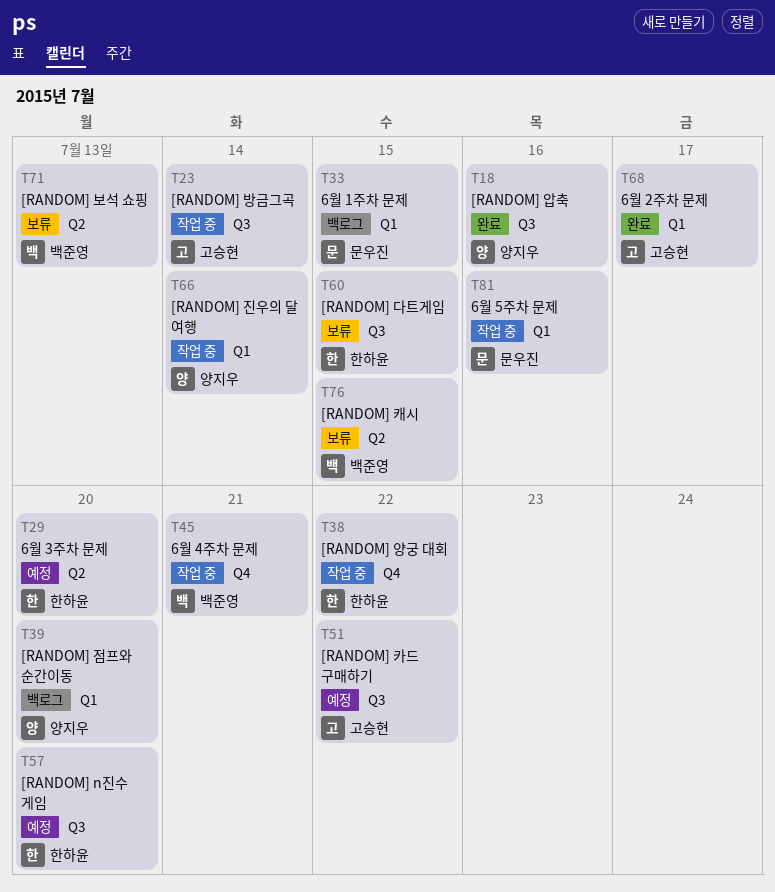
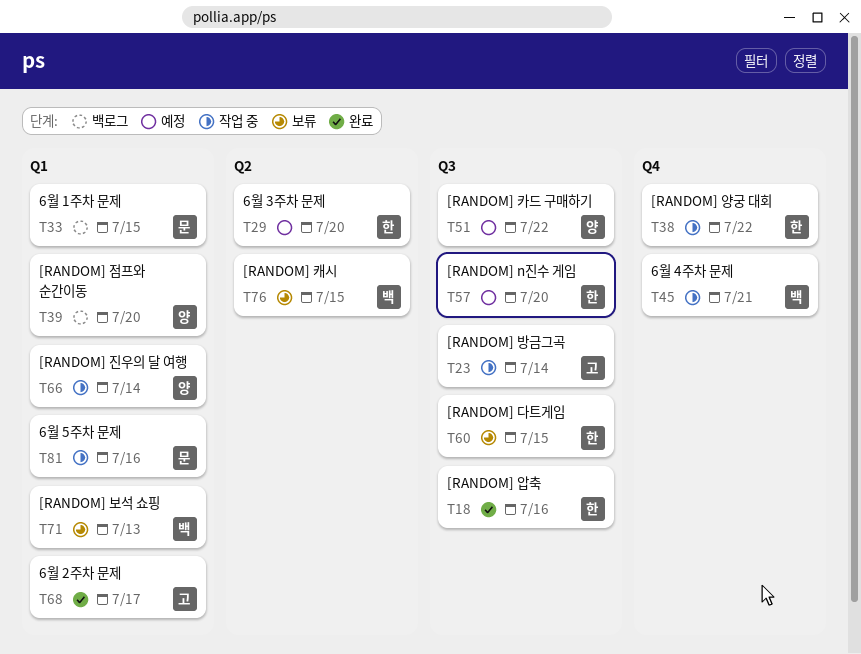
T18, owner: 양지우 -> 한하윤
T51, owner: 고승현 -> 양지우
T71, label: Q2 -> Q1

